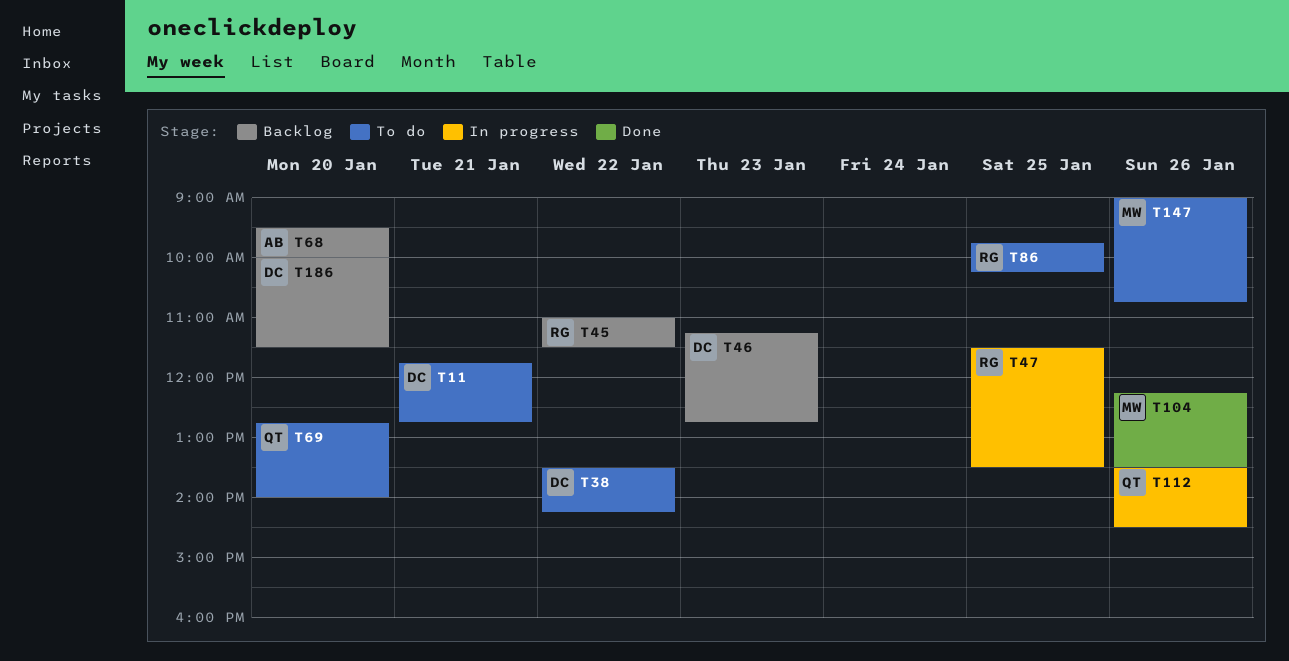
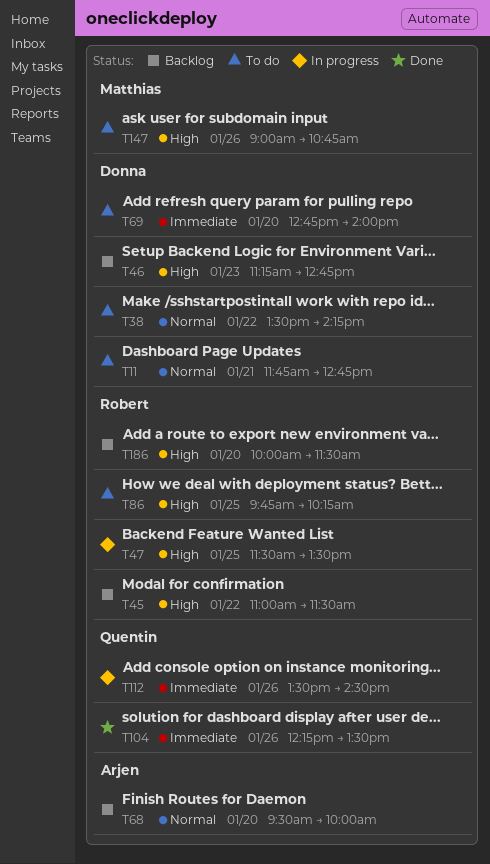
T69, owner: Quentin -> Donna
T104, owner: Matthias -> Quentin
T186, owner: Donna -> Robert

